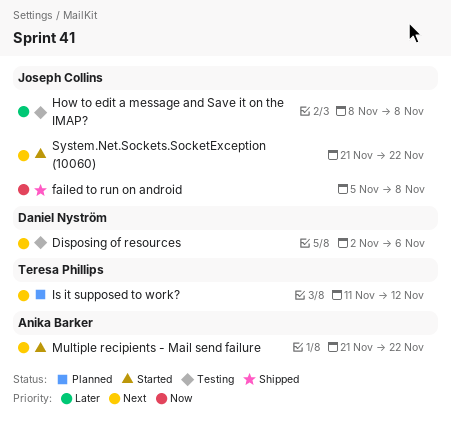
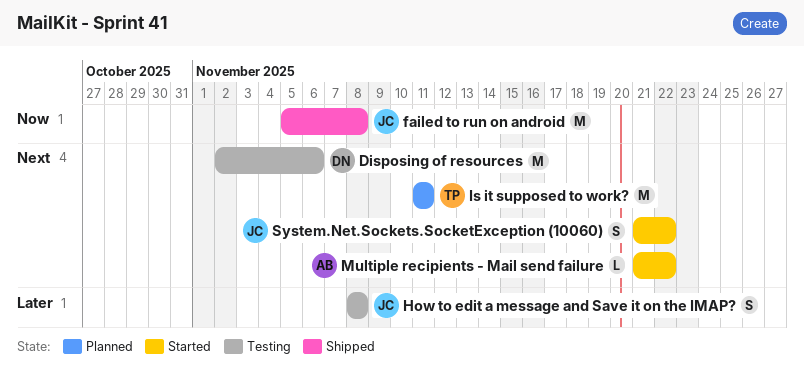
Is it supposed to work?, due: Nov 12 -> Nov 11

